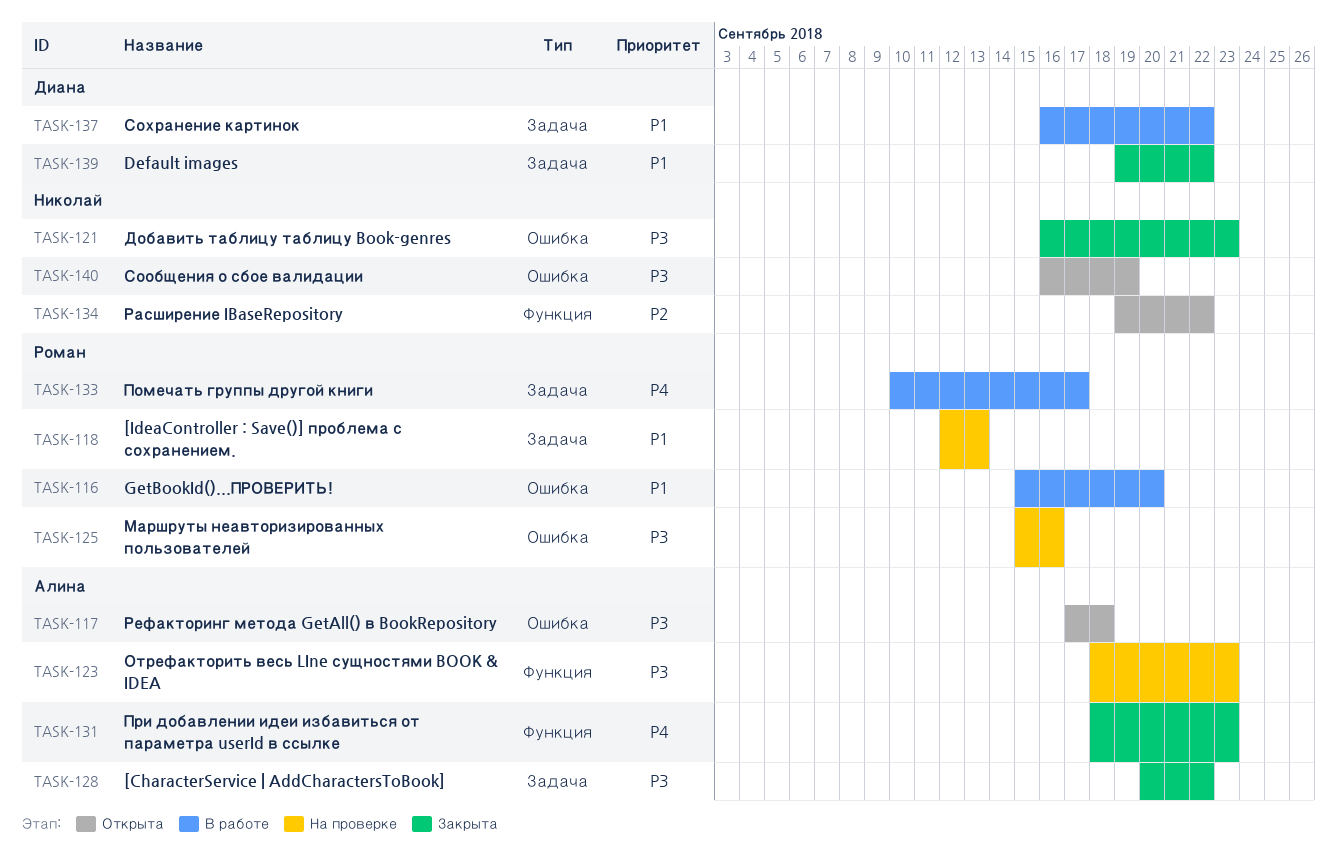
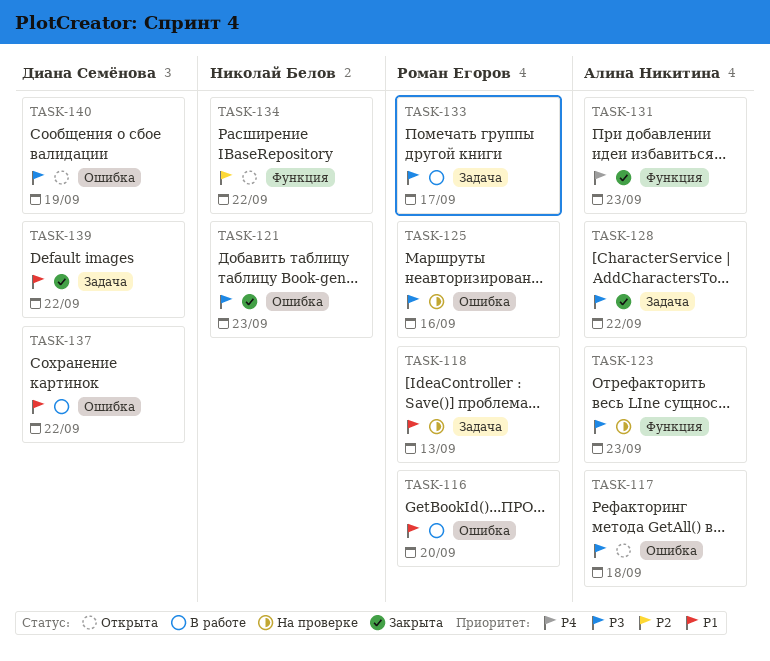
TASK-133, priority: P4 -> P3
TASK-137, label: Задача -> Ошибка
TASK-140, owner: Николай Белов -> Диана Семёнова

